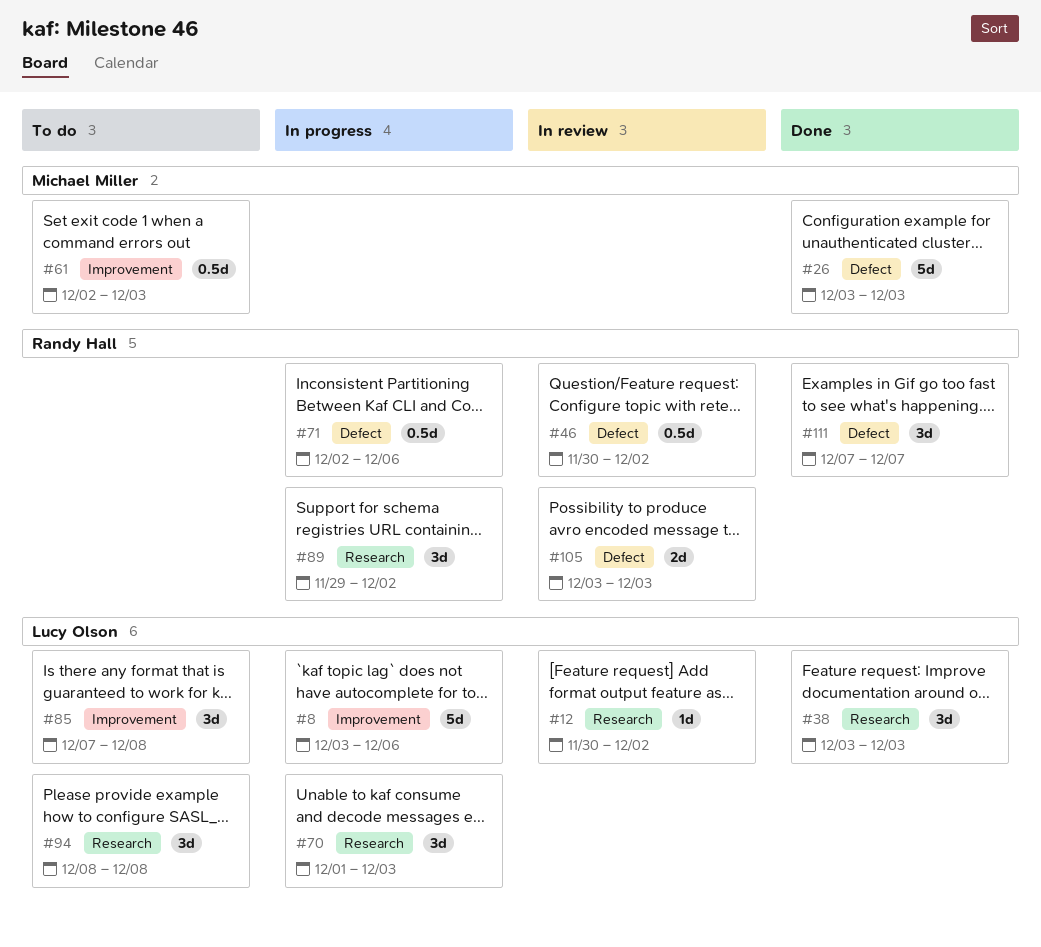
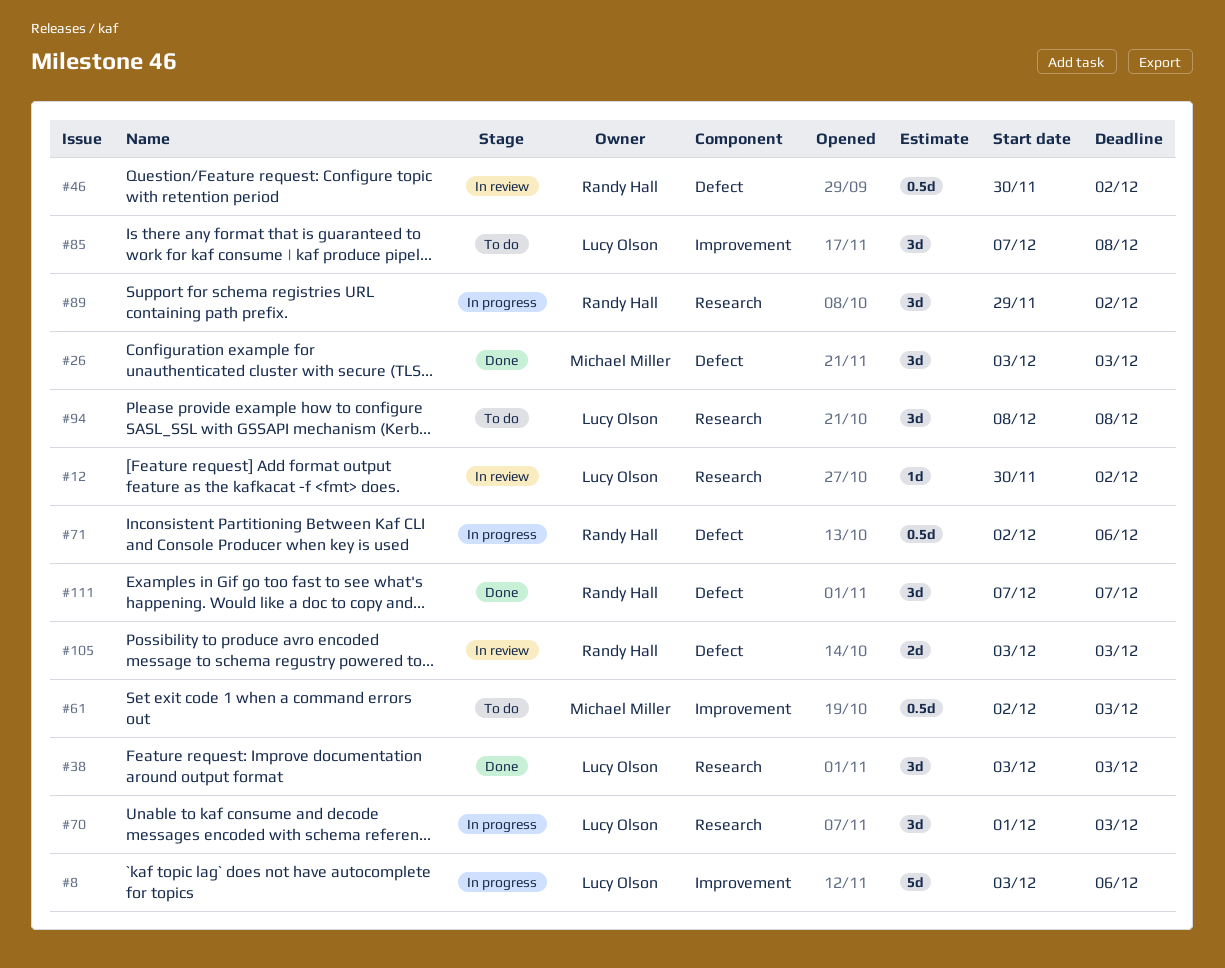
#26, estimate: 5d -> 3d

